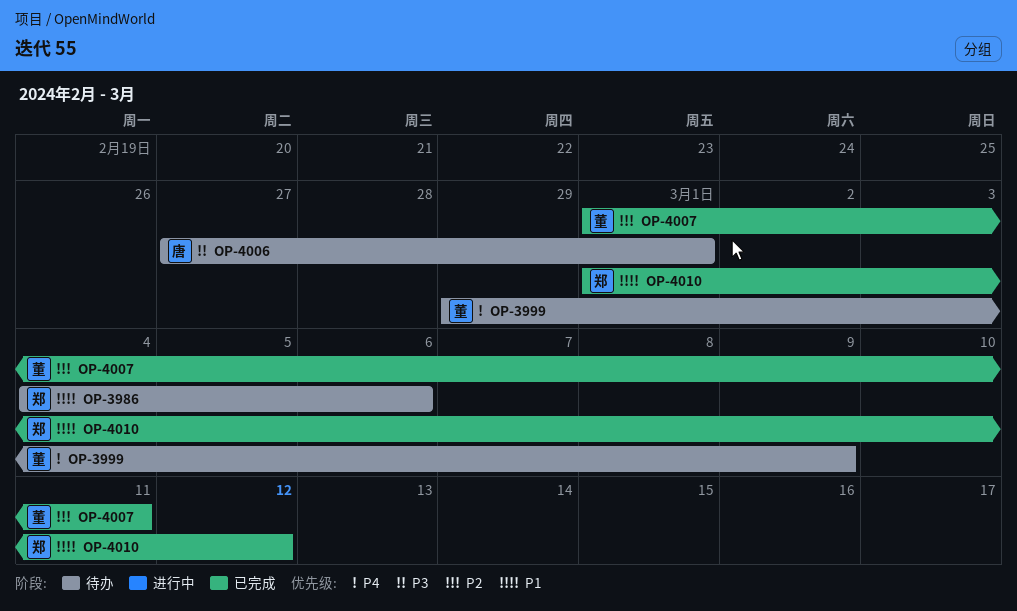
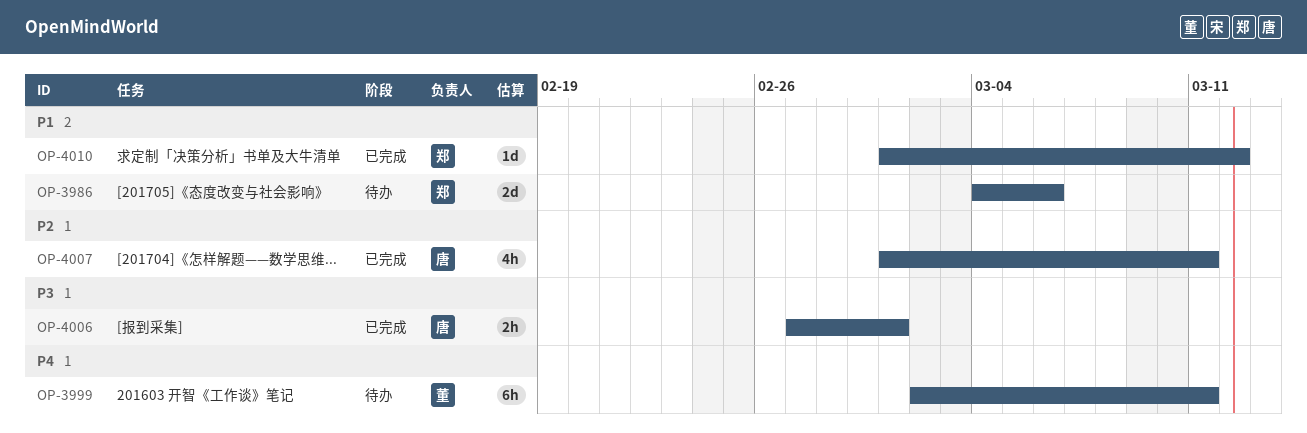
OP-3999, start: Feb 29 -> Mar 2
OP-3999, due: Mar 9 -> Mar 11
OP-4006, status: 待办 -> 已完成
OP-4007, owner: 董 -> 唐

